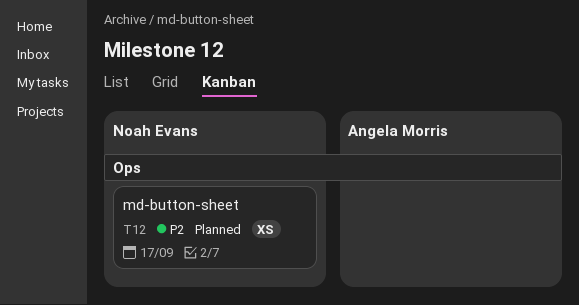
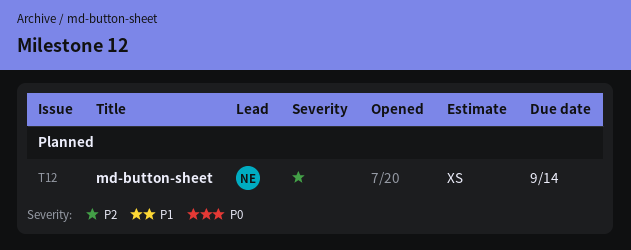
T12, due: Sep 17 -> Sep 14

